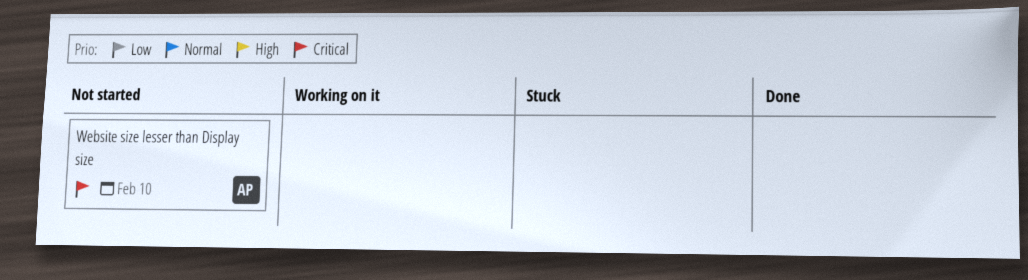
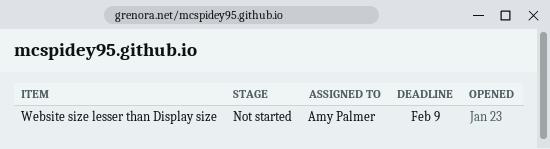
Website size lesser than Display size, due: Feb 10 -> Feb 9

